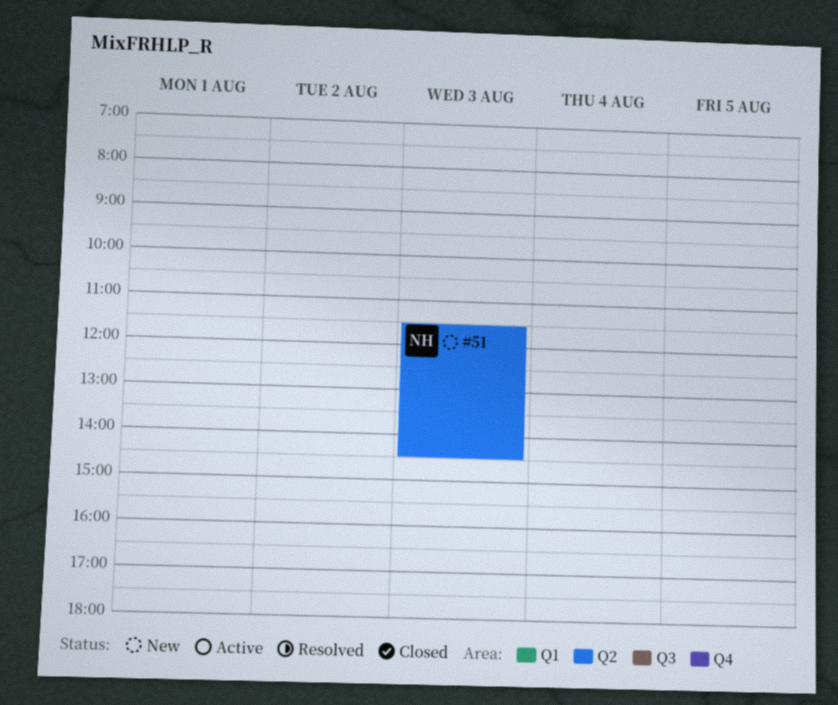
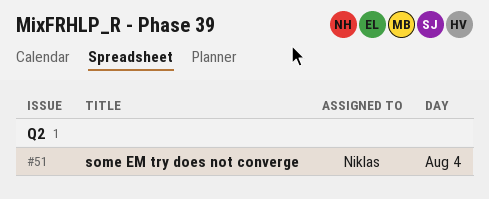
#51, day: Aug 3 -> Aug 4

